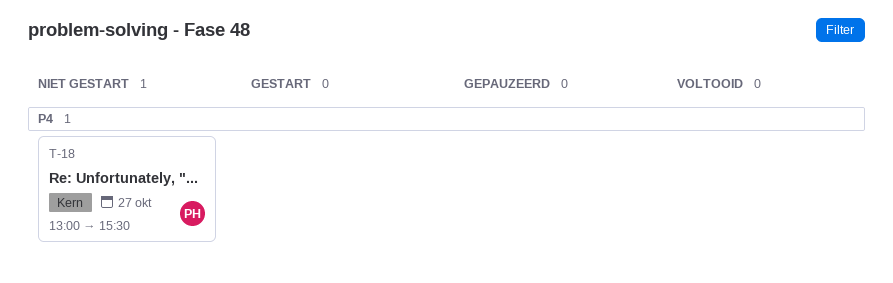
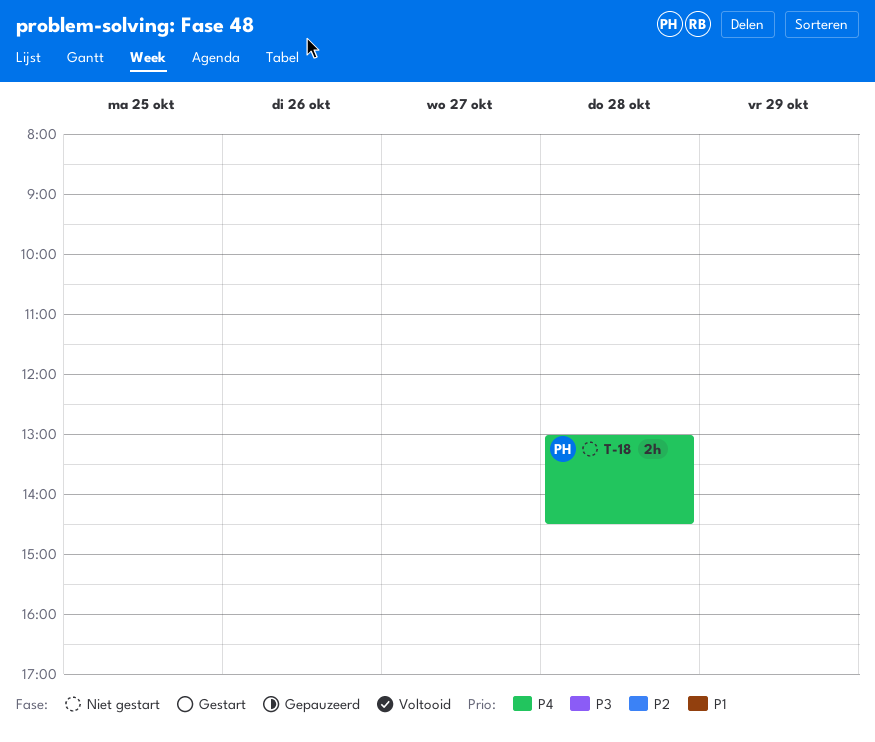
T-18, day: Oct 27 -> Oct 28
T-18, ends: 15:30 -> 14:30

